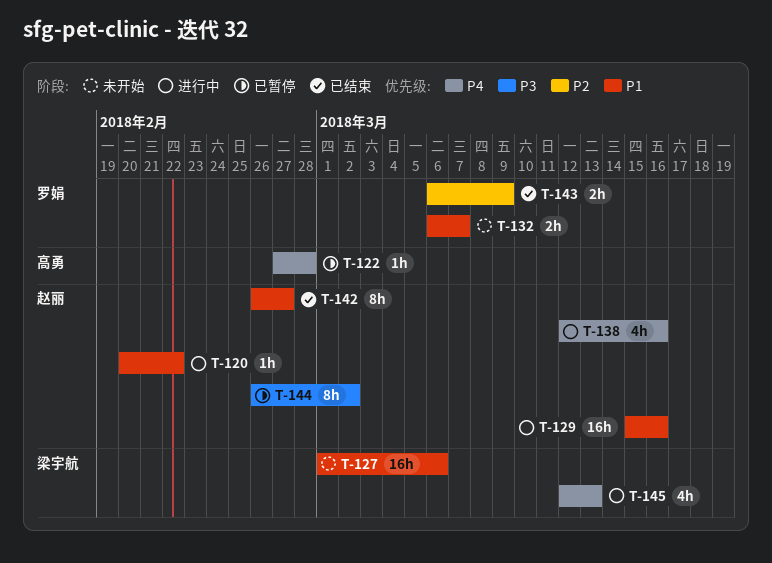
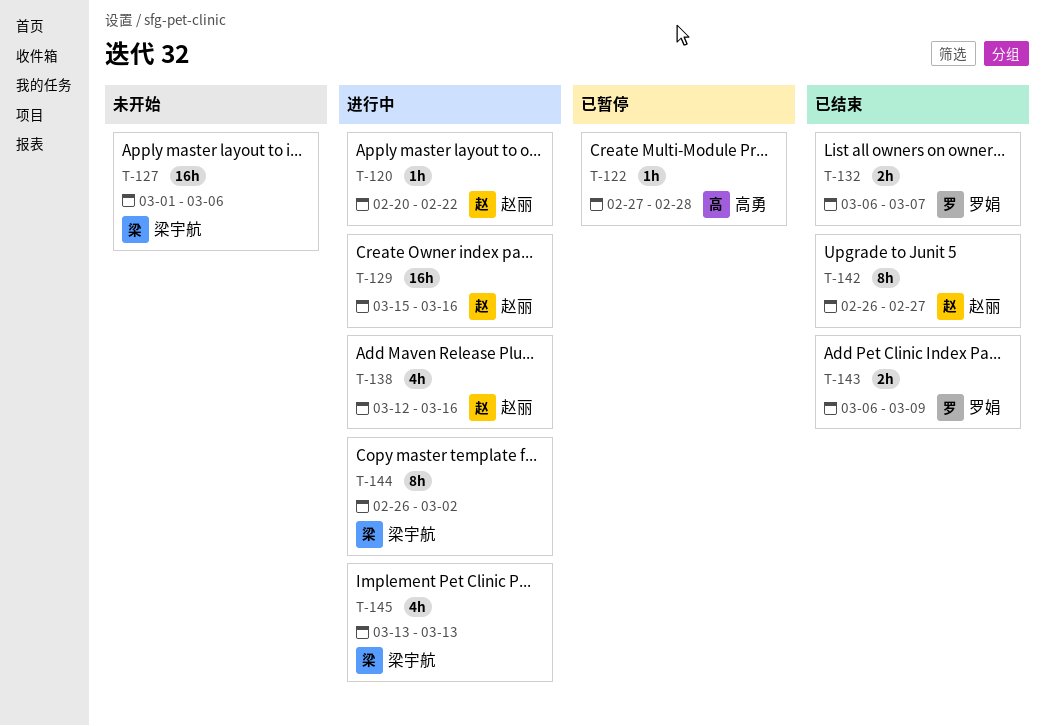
T-132, status: 未开始 -> 已结束
T-144, status: 已暂停 -> 进行中
T-144, owner: 赵丽 -> 梁宇航
T-145, start: Mar 12 -> Mar 13

